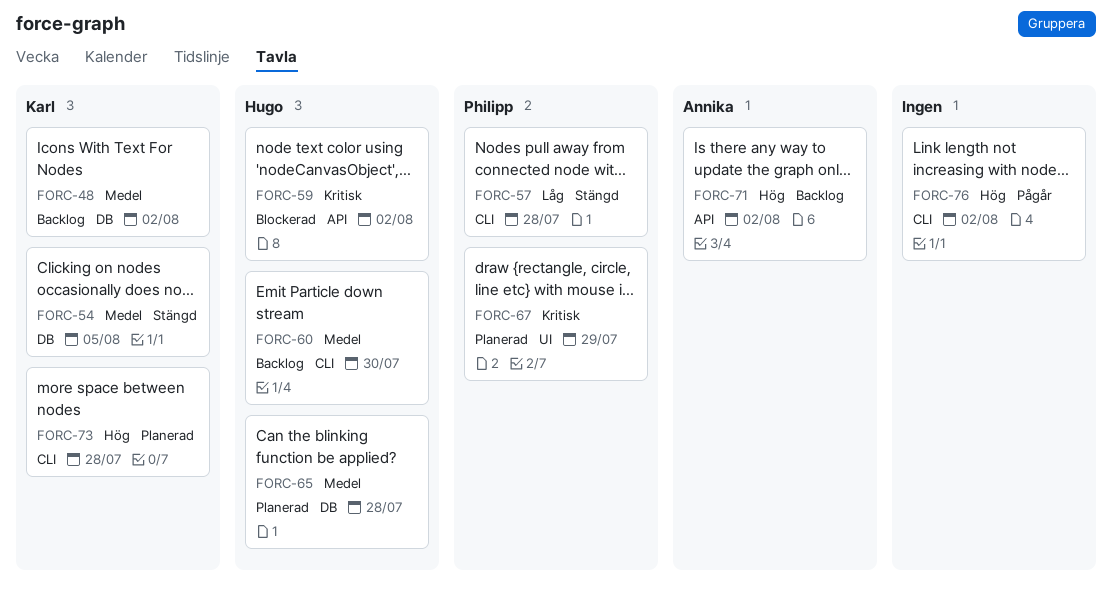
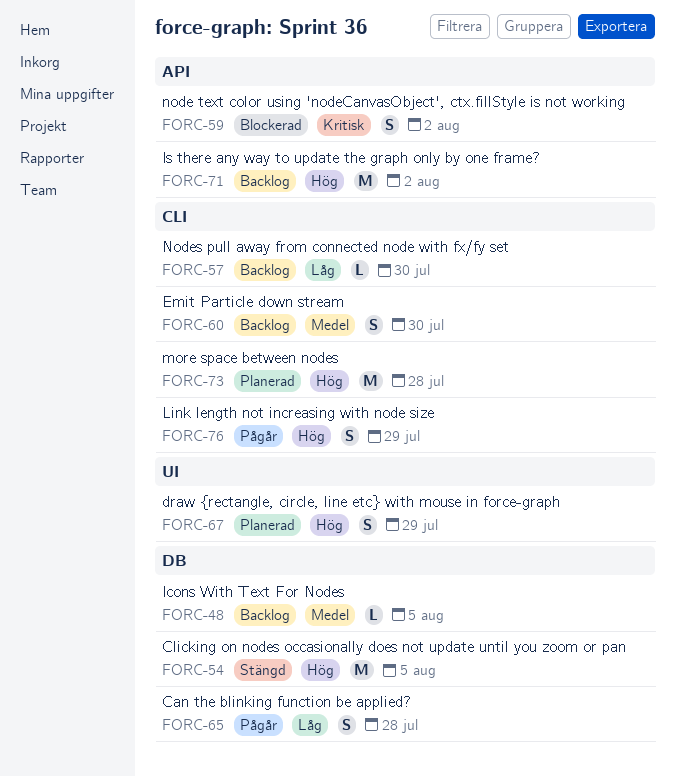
FORC-48, due: Aug 2 -> Aug 5
FORC-54, priority: Medel -> Hög
FORC-57, status: Stängd -> Backlog
FORC-57, due: Jul 28 -> Jul 30
FORC-65, status: Planerad -> Pågår
FORC-65, priority: Medel -> Låg
FORC-67, priority: Kritisk -> Hög
FORC-76, due: Aug 2 -> Jul 29

